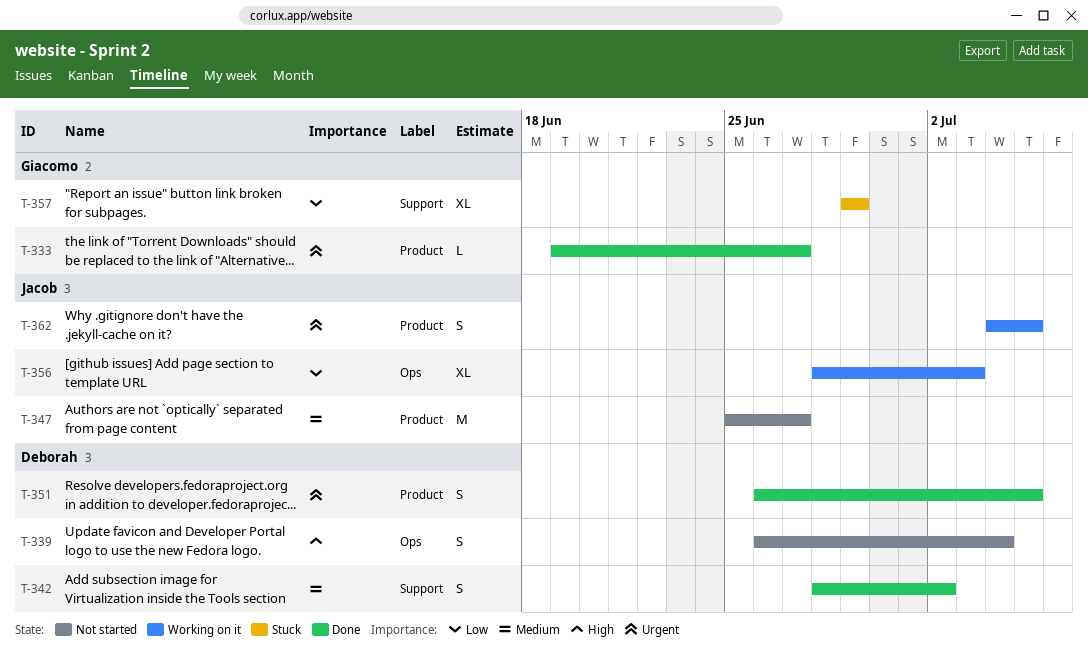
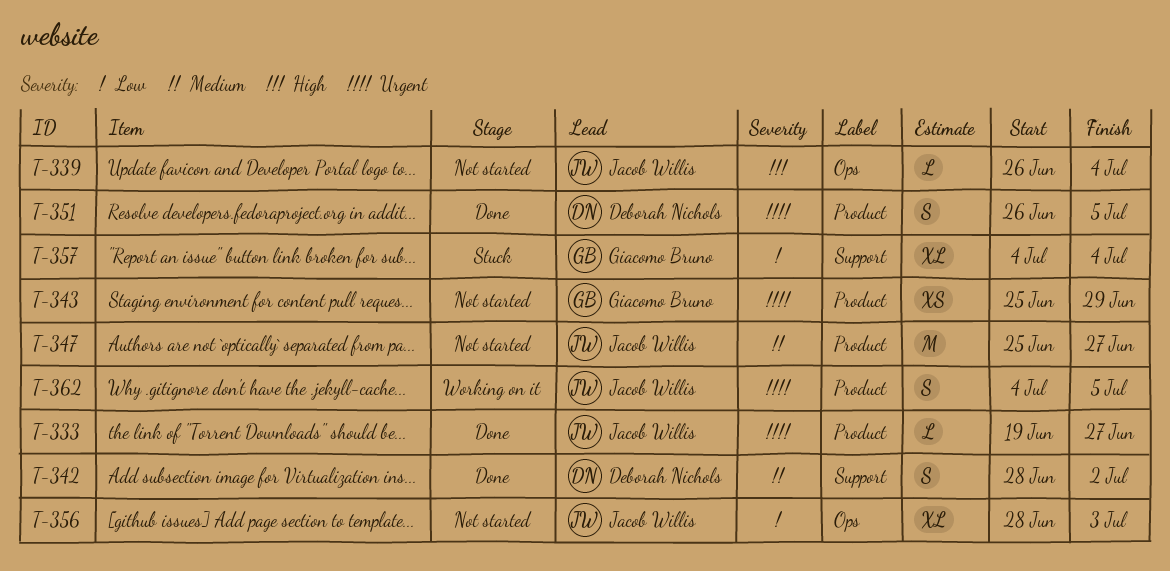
T-333, owner: Giacomo Bruno -> Jacob Willis
T-339, owner: Deborah Nichols -> Jacob Willis
T-339, estimate: S -> L
T-343: none -> present
T-356, status: Working on it -> Not started
T-357, start: Jun 29 -> Jul 4
T-357, due: Jun 29 -> Jul 4

